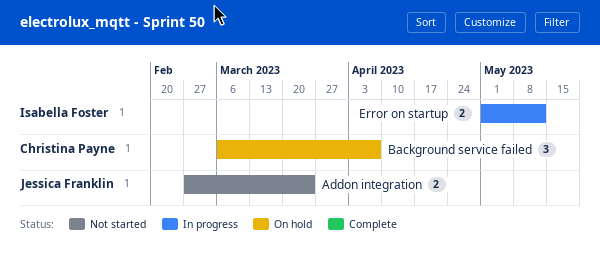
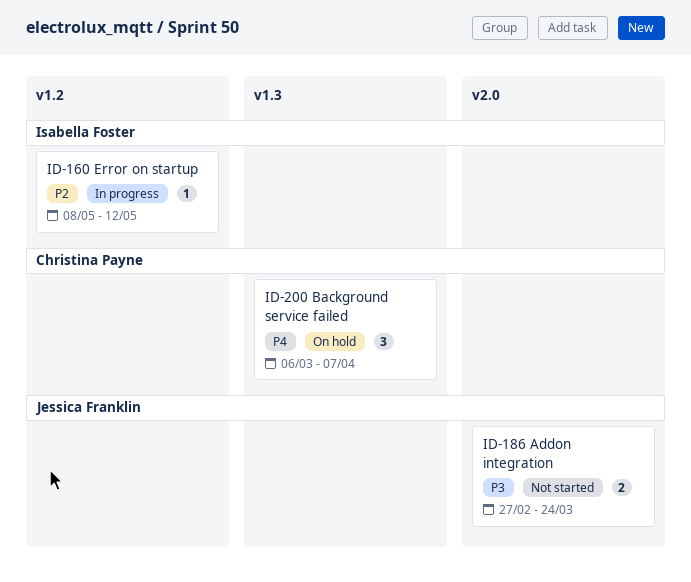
Error on startup, estimate: 2 -> 1
Error on startup, start: May 1 -> May 8

